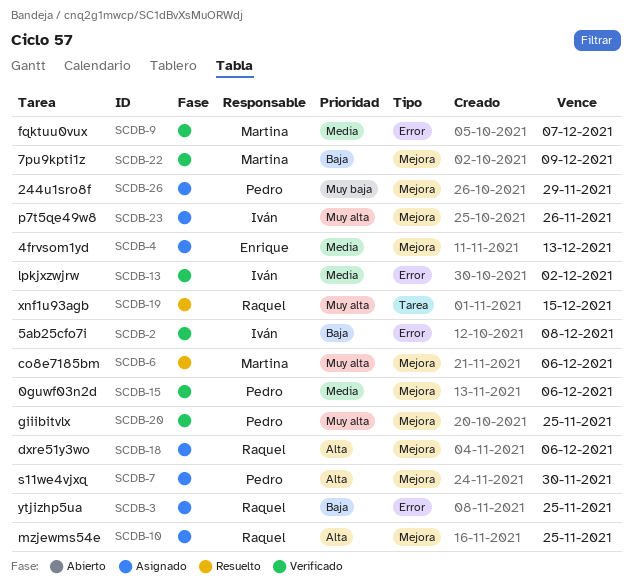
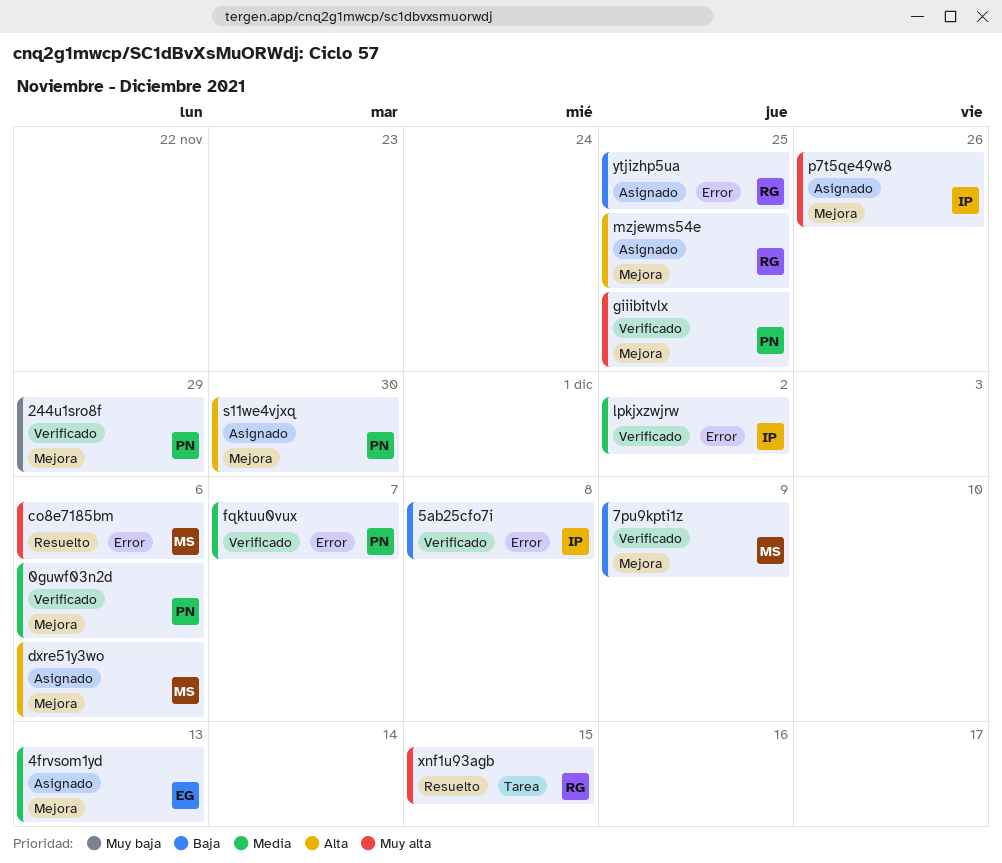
244u1sro8f, status: Asignado -> Verificado
co8e7185bm, label: Mejora -> Error
dxre51y3wo, owner: Raquel -> Martina
fqktuu0vux, owner: Martina -> Pedro

